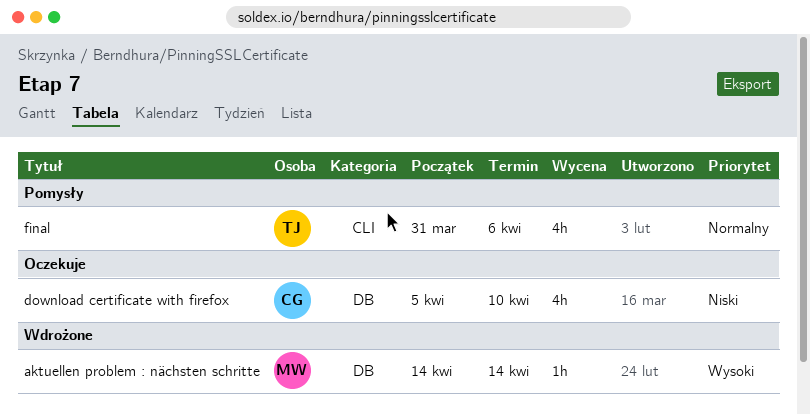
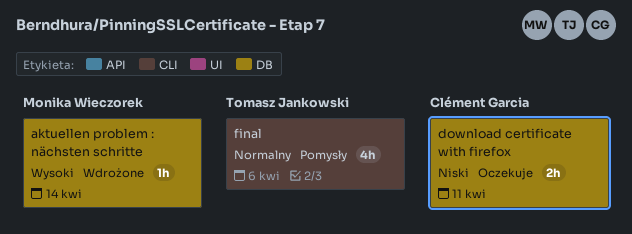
download certificate with firefox, estimate: 4h -> 2h
download certificate with firefox, due: Apr 10 -> Apr 11

